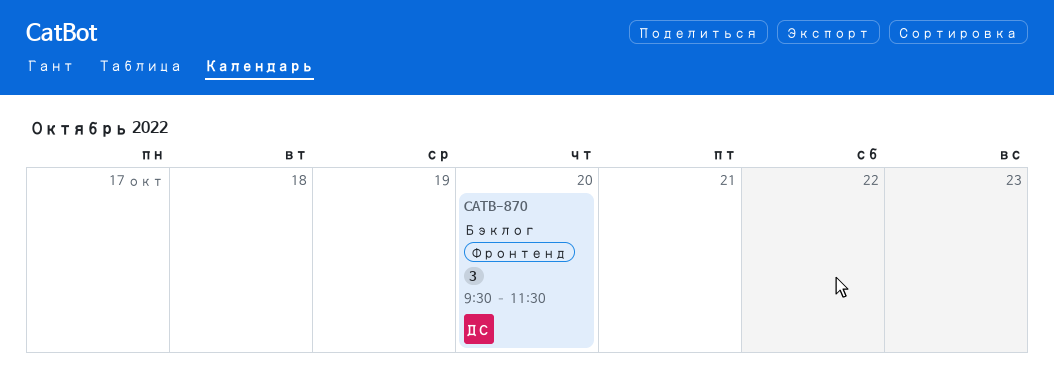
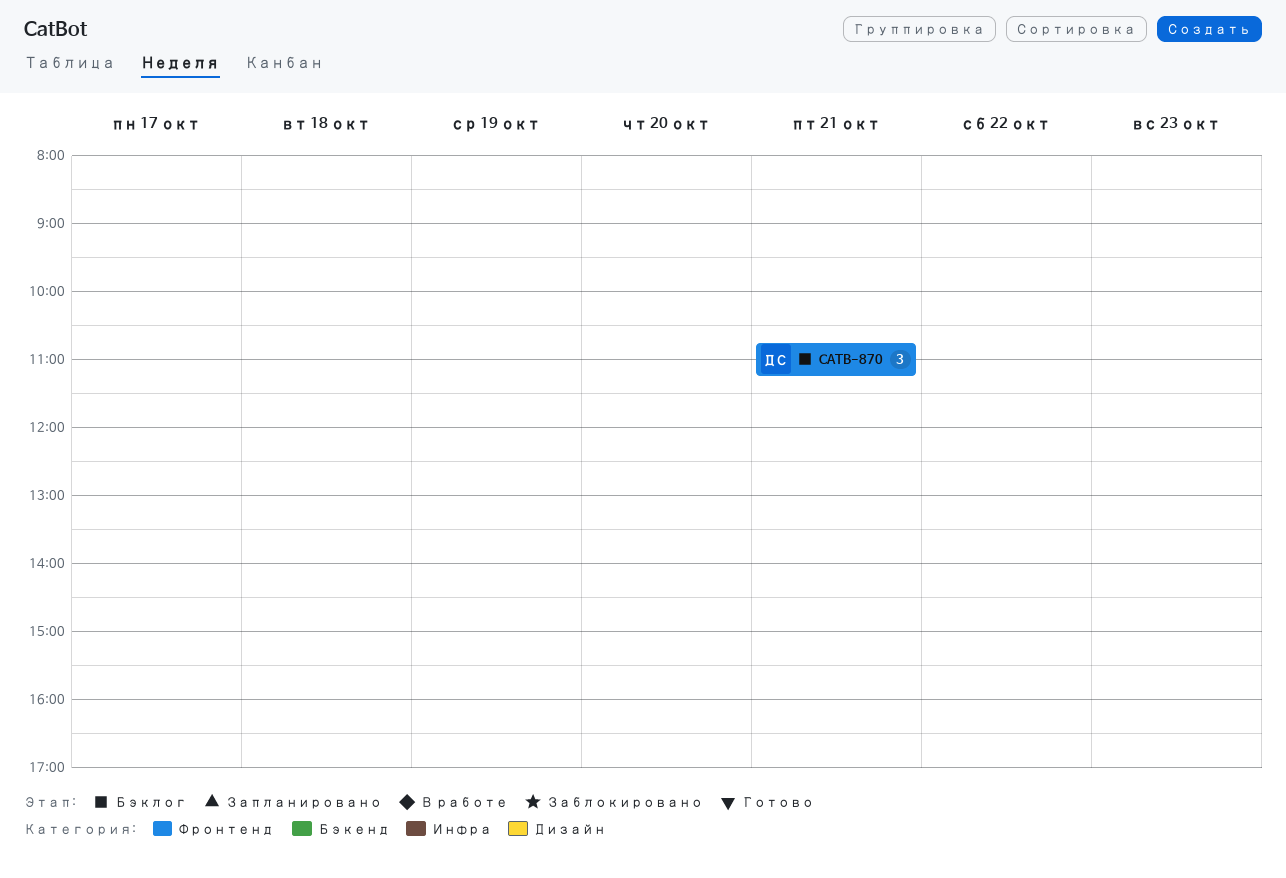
CATB-870, day: Oct 20 -> Oct 21
CATB-870, begins: 09:30 -> 10:45
CATB-870, ends: 11:30 -> 11:15

